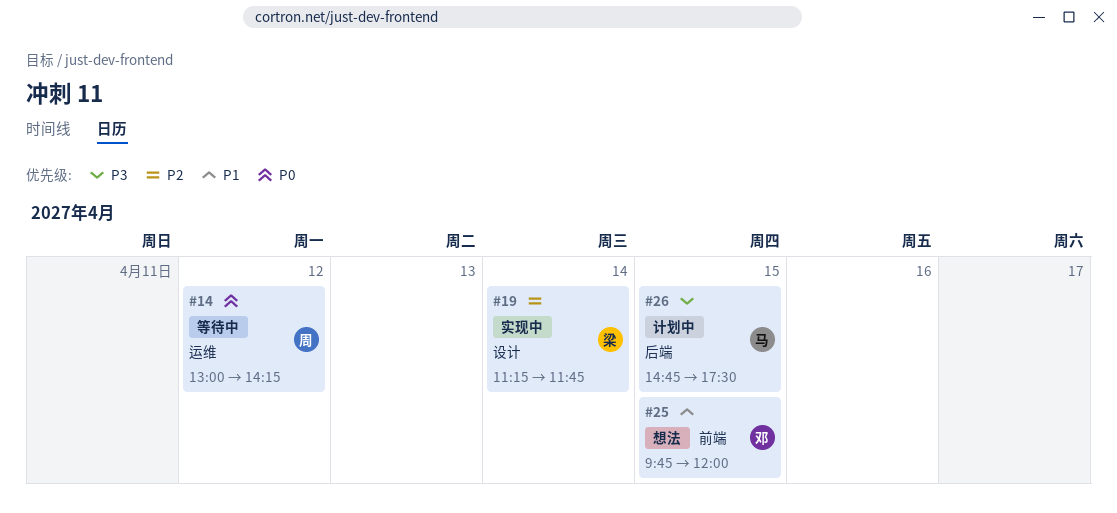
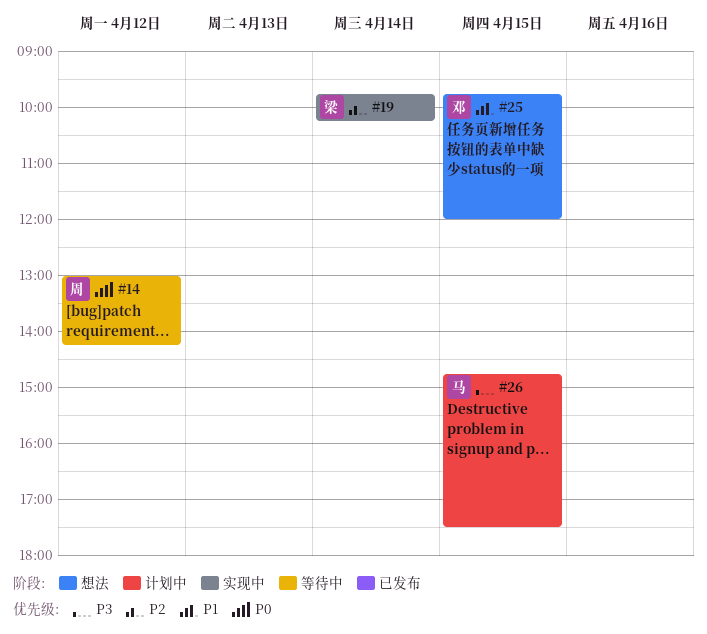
#19, begins: 11:15 -> 09:45
#19, ends: 11:45 -> 10:15

